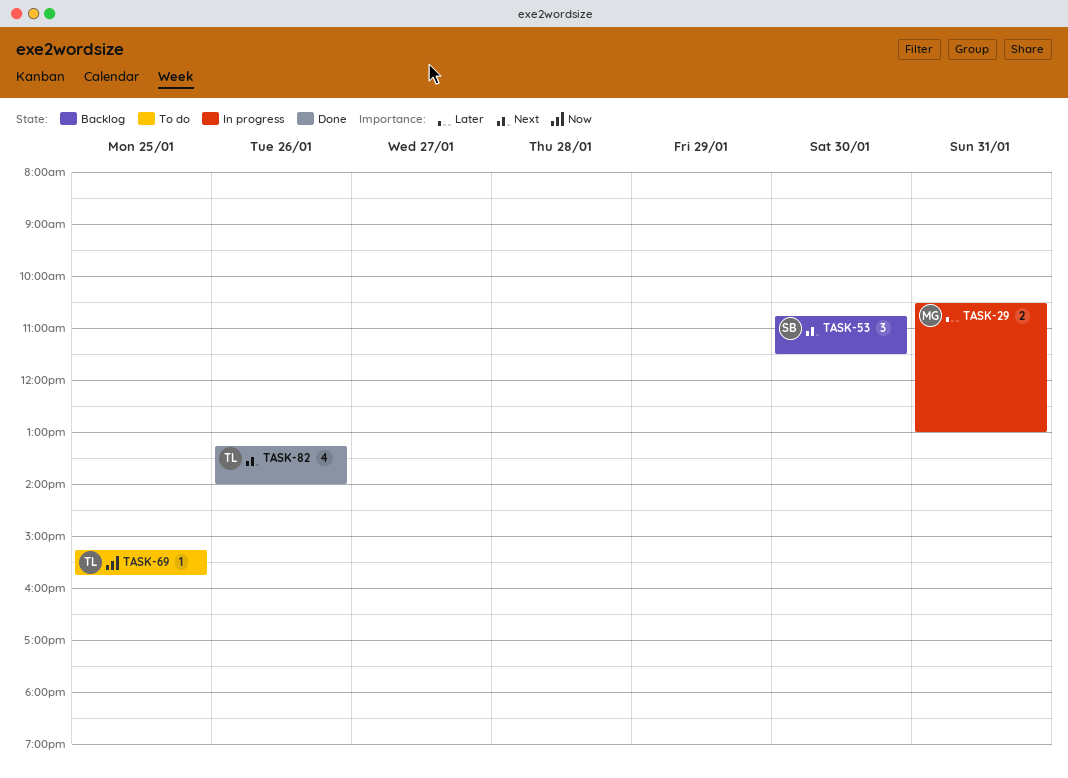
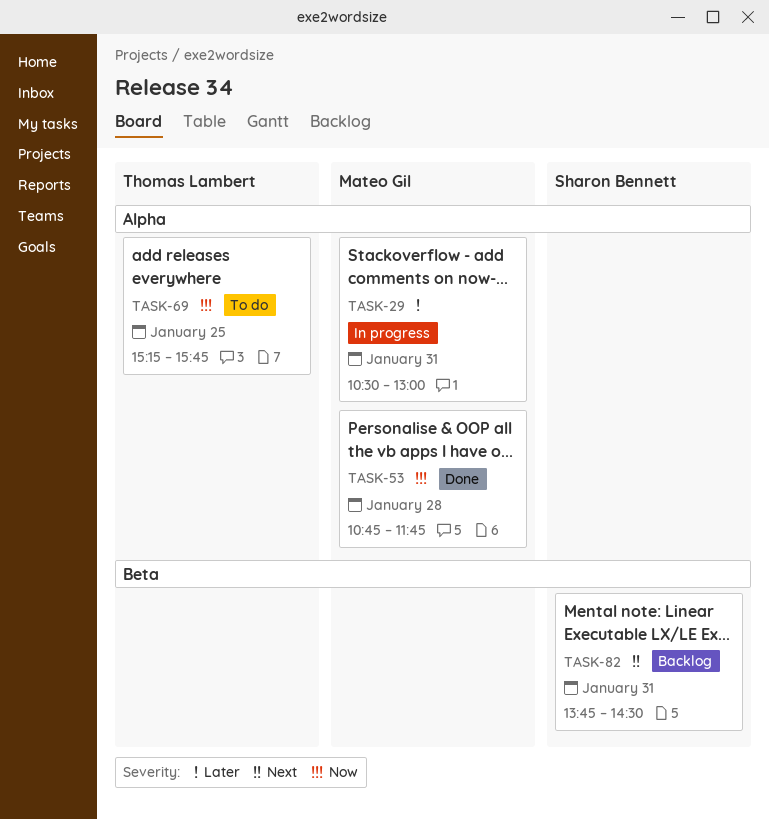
TASK-53, status: Backlog -> Done
TASK-53, owner: Sharon Bennett -> Mateo Gil
TASK-53, priority: Next -> Now
TASK-53, day: Jan 30 -> Jan 28
TASK-53, ends: 11:30 -> 11:45
TASK-82, status: Done -> Backlog
TASK-82, owner: Thomas Lambert -> Sharon Bennett
TASK-82, day: Jan 26 -> Jan 31
TASK-82, begins: 13:15 -> 13:45
TASK-82, ends: 14:00 -> 14:30

